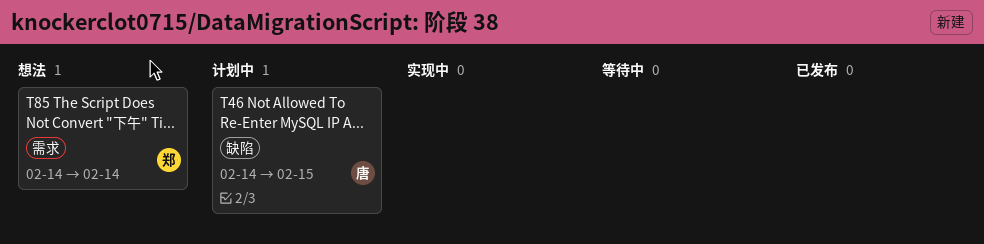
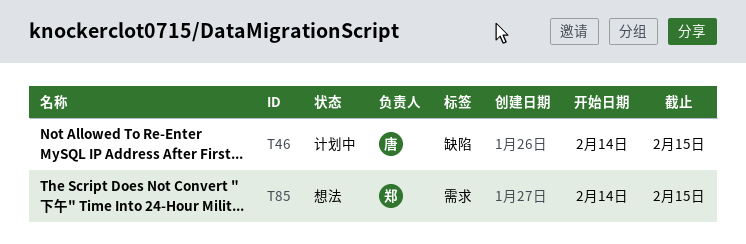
T85, due: Feb 14 -> Feb 15

